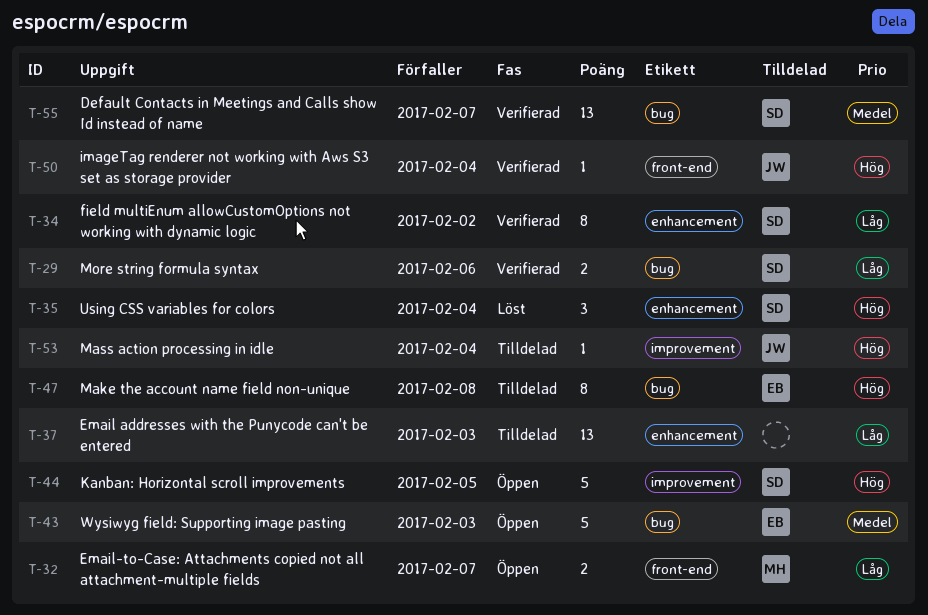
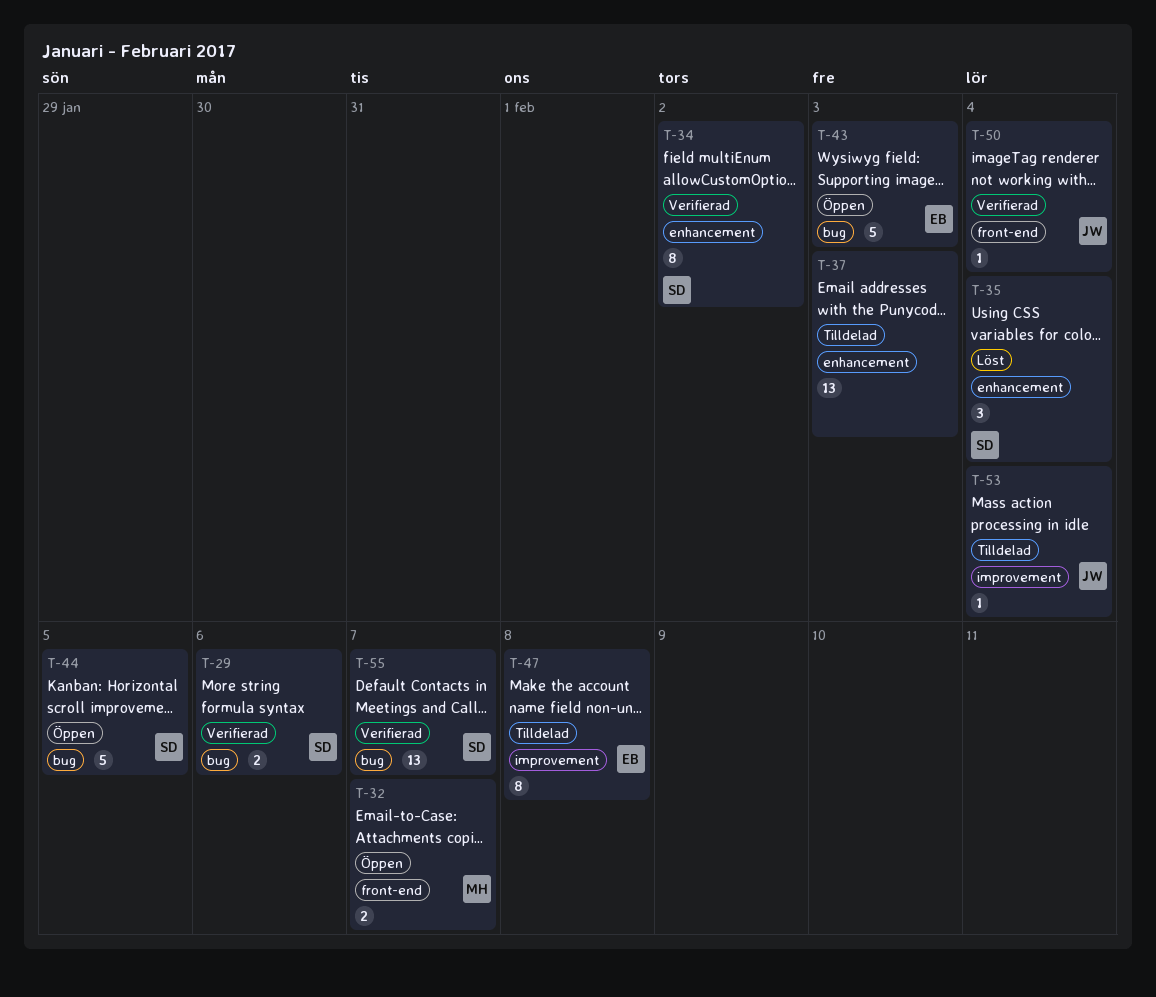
T-44, label: improvement -> bug
T-47, label: bug -> improvement

